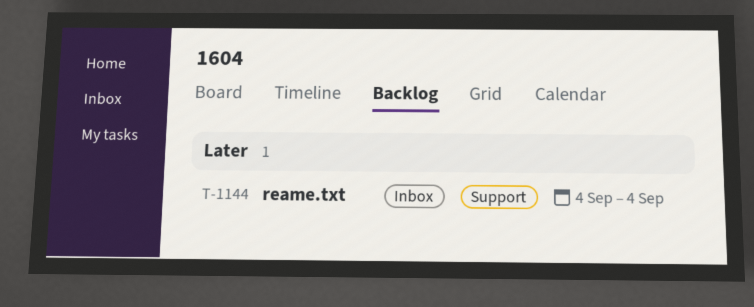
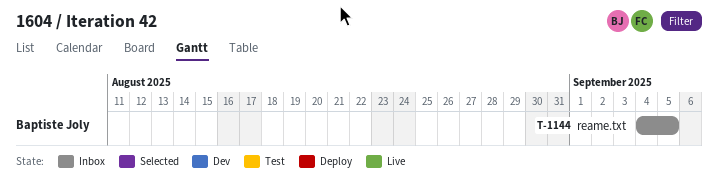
T-1144, due: Sep 4 -> Sep 5

